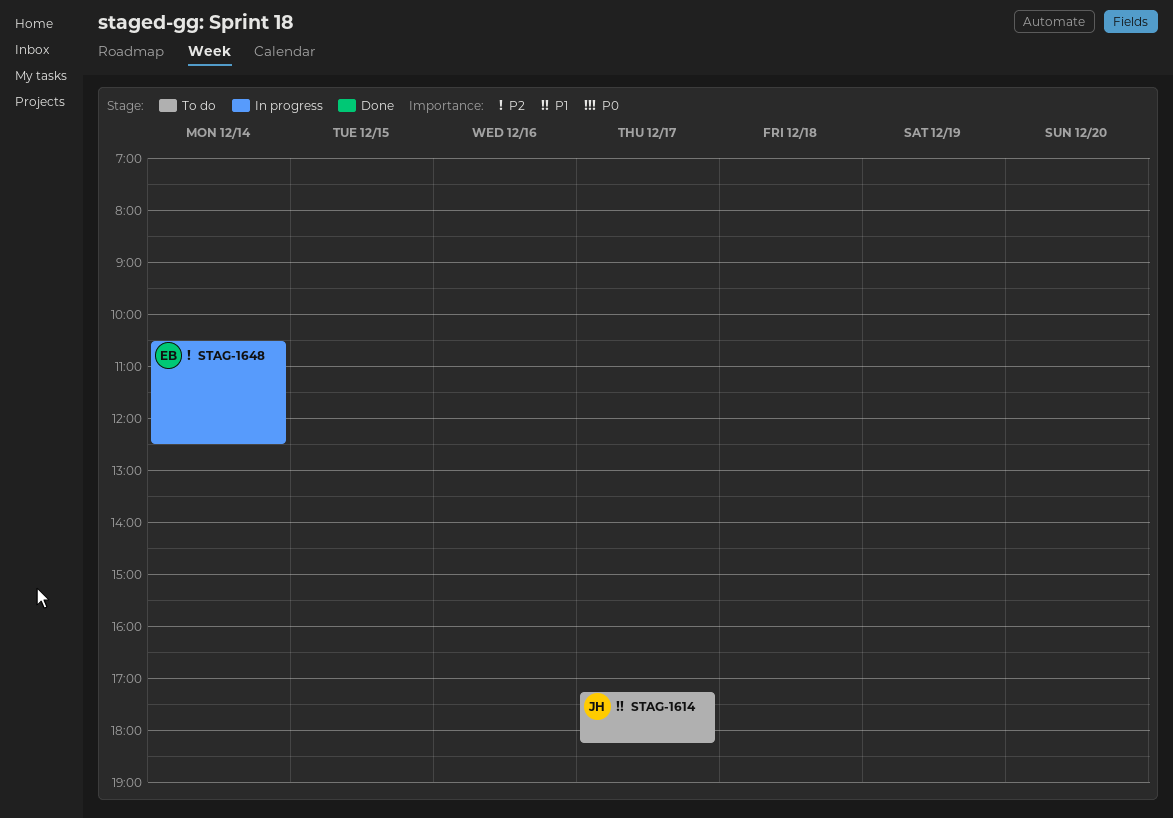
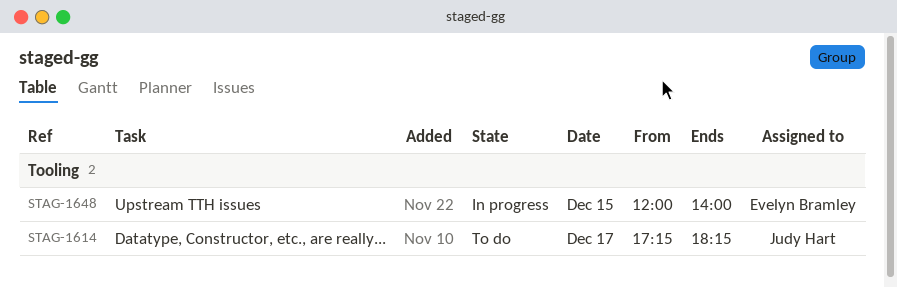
STAG-1648, day: Dec 14 -> Dec 15
STAG-1648, begins: 10:30 -> 12:00
STAG-1648, ends: 12:30 -> 14:00

